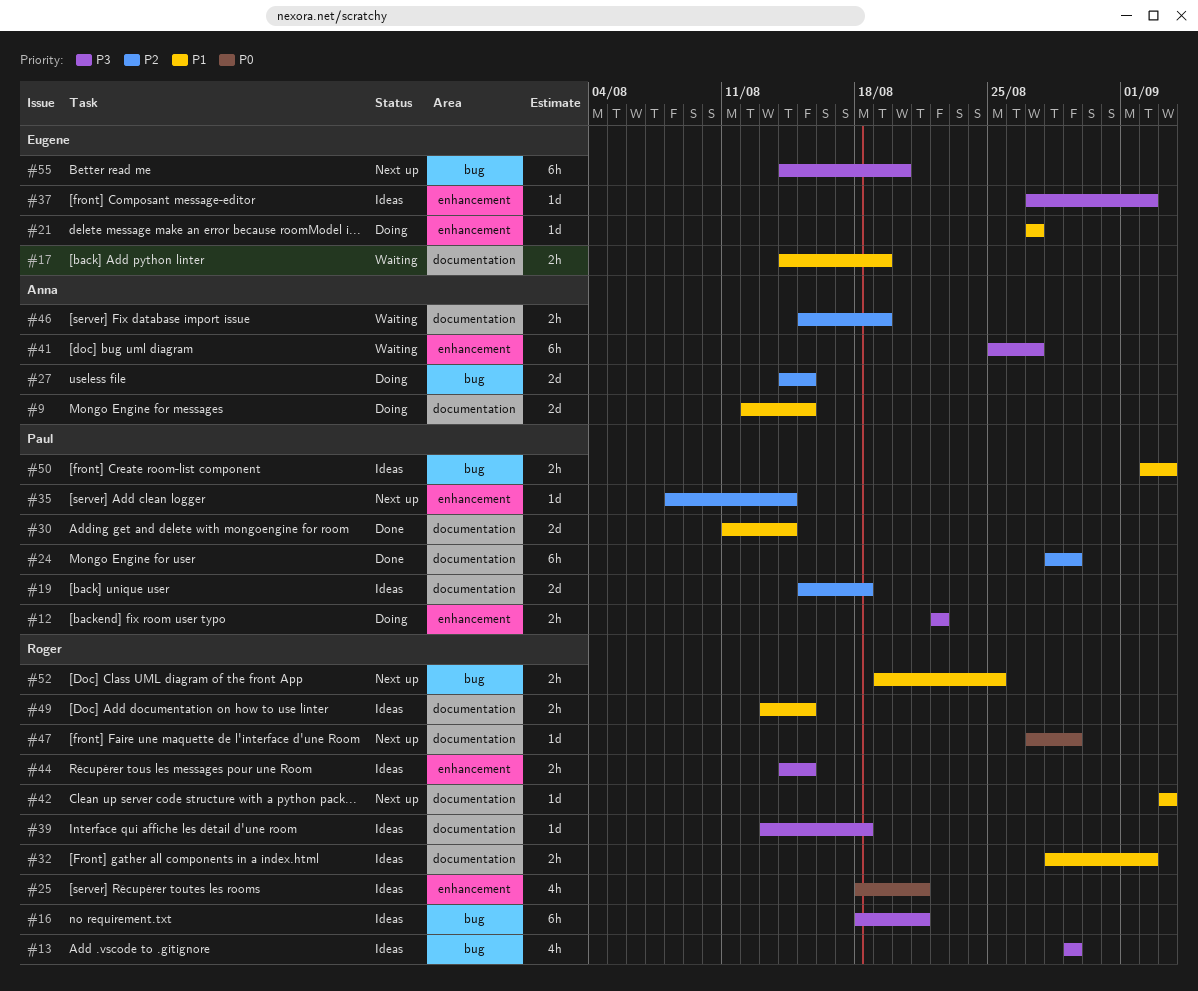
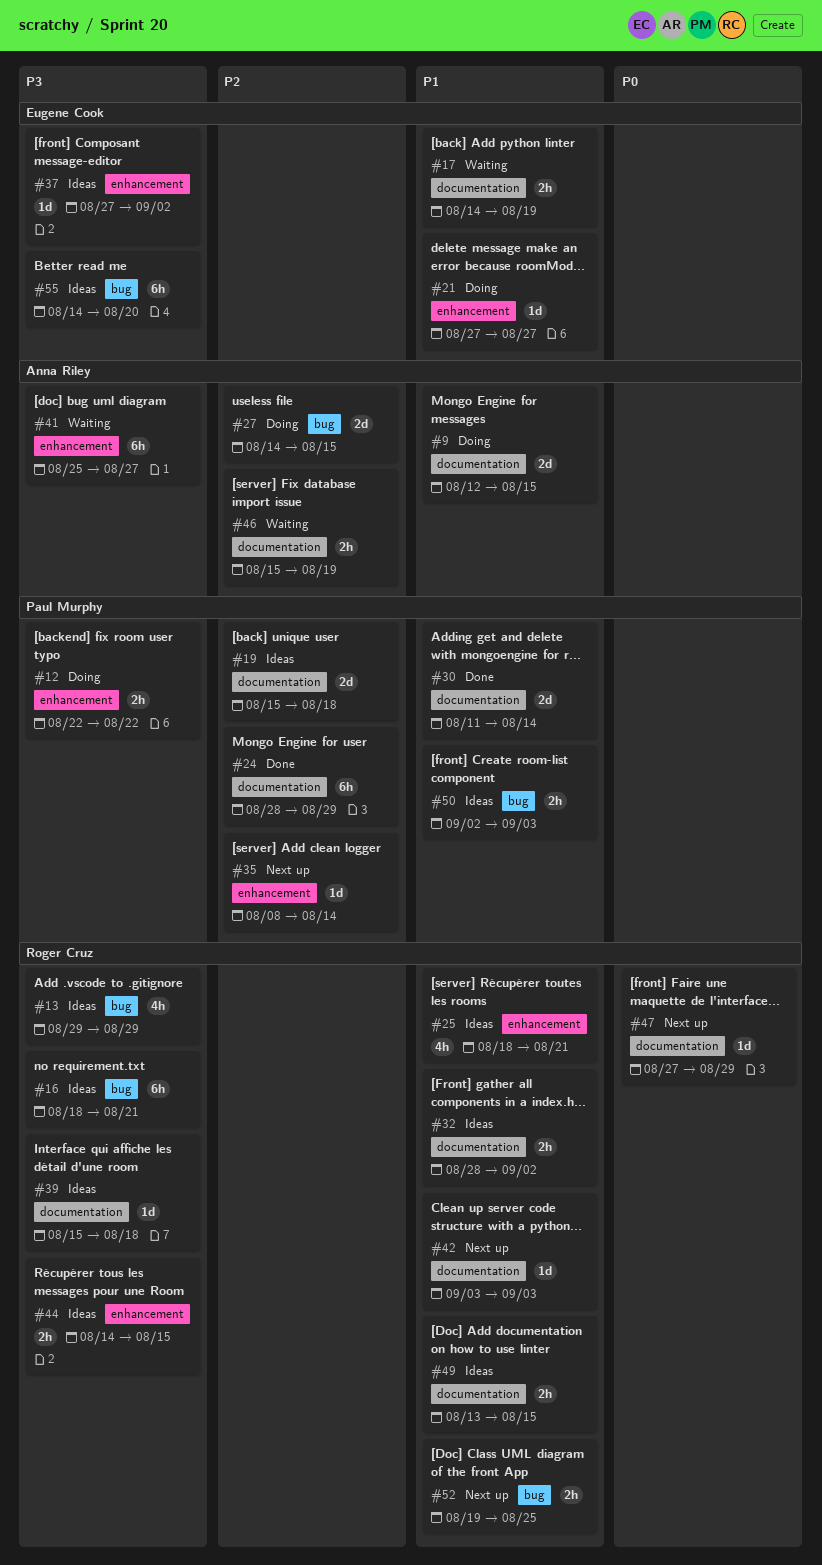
#25, priority: P0 -> P1
#39, start: Aug 13 -> Aug 15
#55, status: Next up -> Ideas

